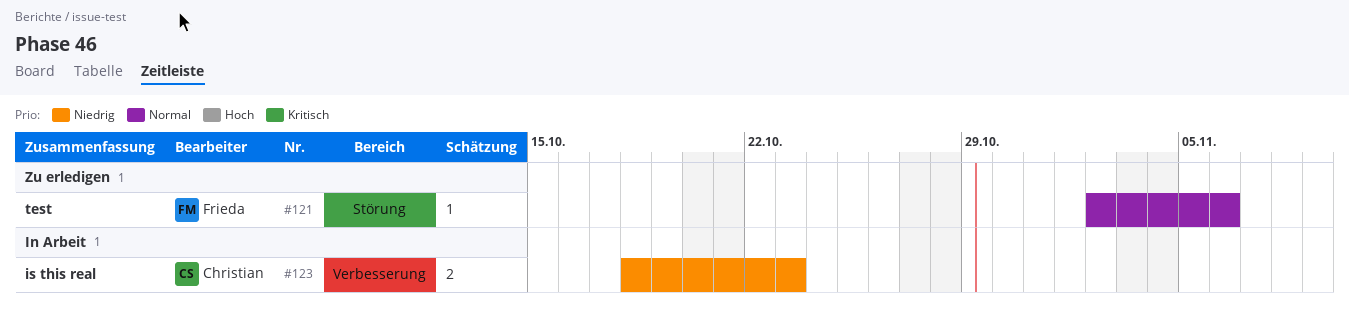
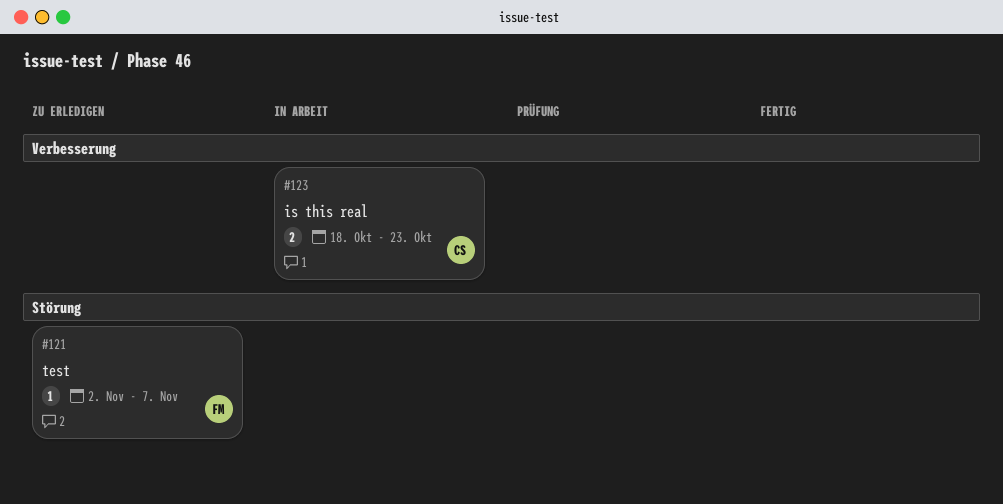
#121, due: Nov 6 -> Nov 7

